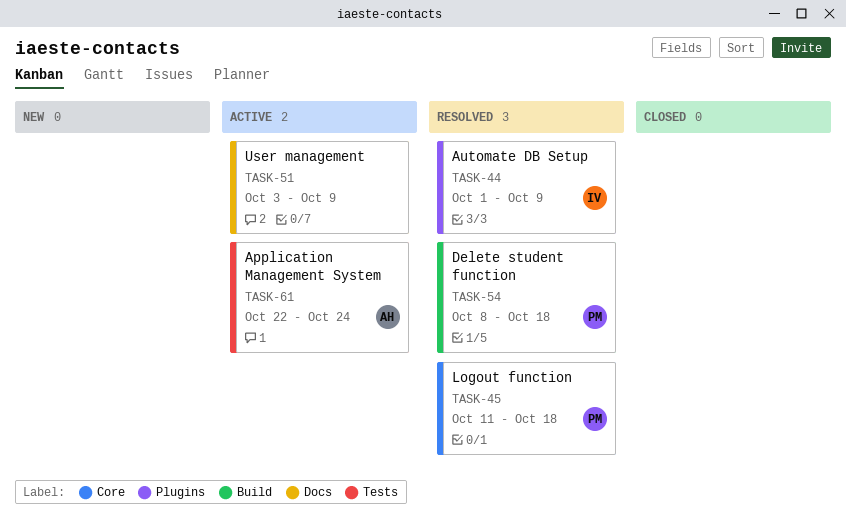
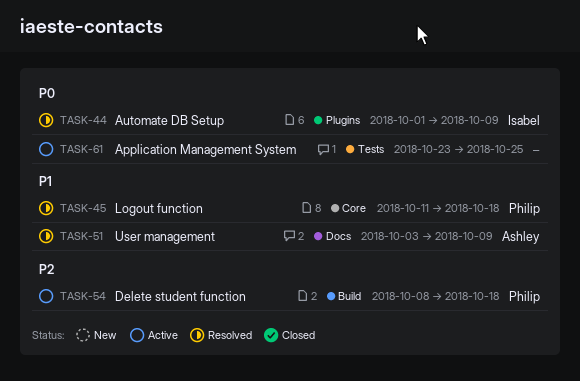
TASK-51, status: Active -> Resolved
TASK-51, owner: none -> Ashley
TASK-54, status: Resolved -> Active
TASK-61, owner: Ashley -> none
TASK-61, start: Oct 22 -> Oct 23
TASK-61, due: Oct 24 -> Oct 25

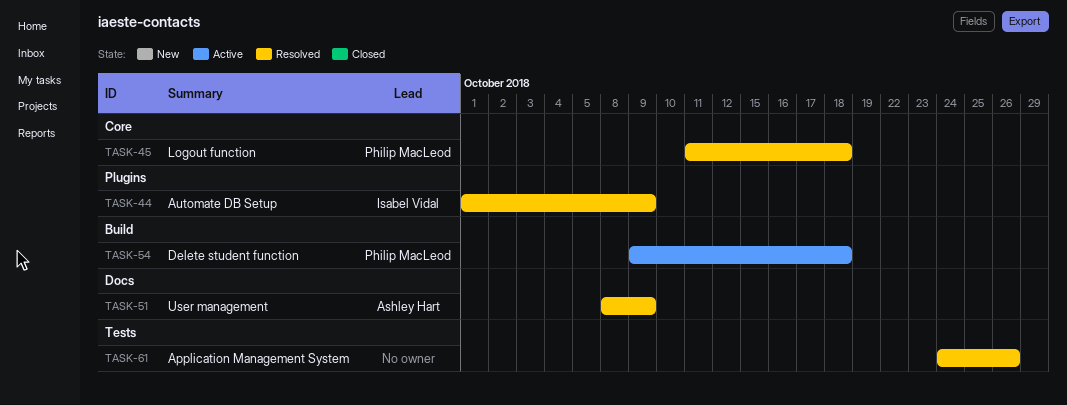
TASK-51, start: Oct 3 -> Oct 8
TASK-54, start: Oct 8 -> Oct 9
TASK-61, status: Active -> Resolved
TASK-61, start: Oct 23 -> Oct 24
TASK-61, due: Oct 25 -> Oct 26

